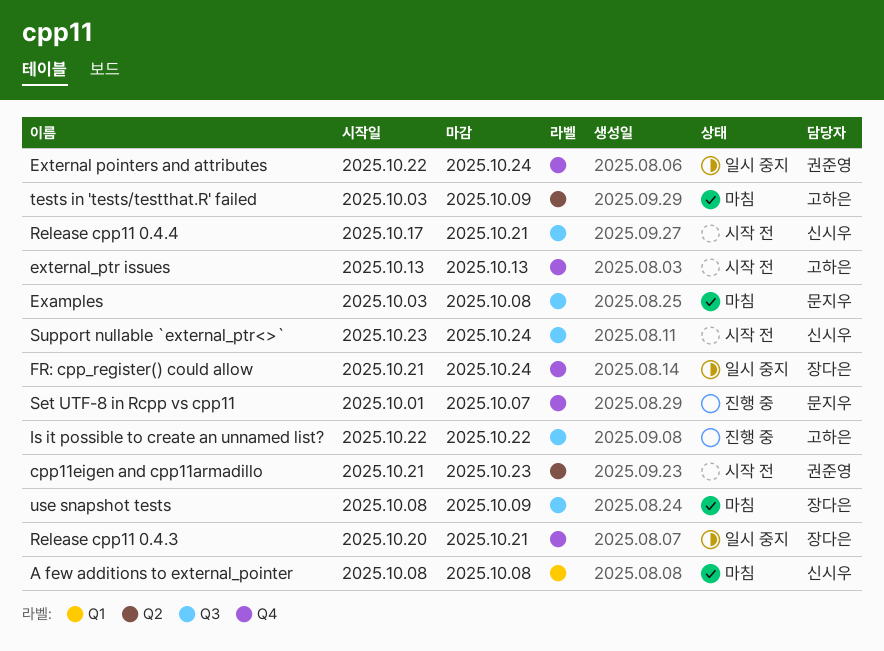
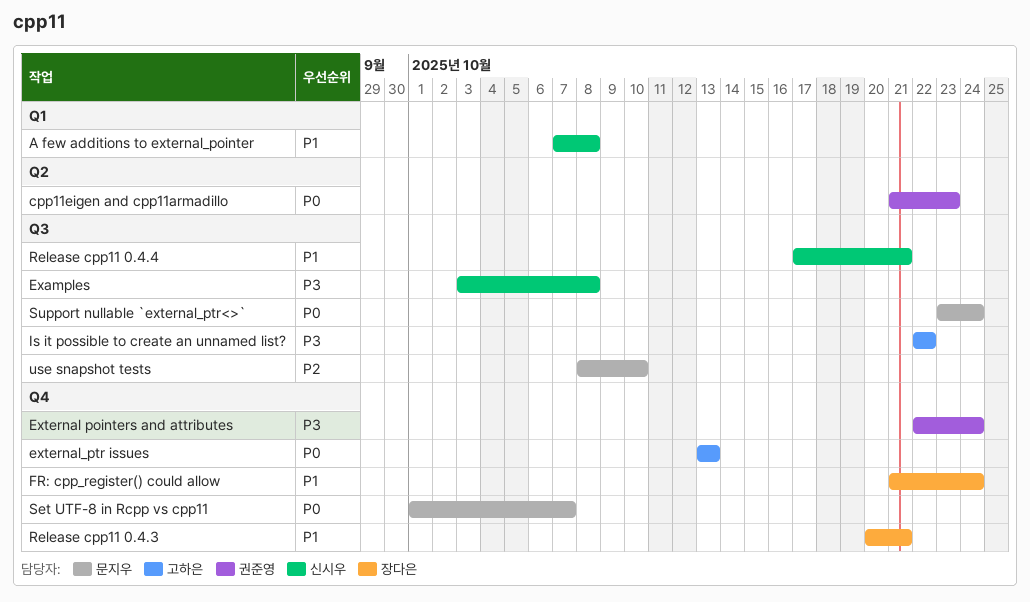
A few additions to external_pointer, start: Oct 8 -> Oct 7
Examples, owner: 문지우 -> 신시우
Support nullable `external_ptr<>`, owner: 신시우 -> 문지우
tests in 'tests/testthat.R' failed: present -> none
use snapshot tests, owner: 장다은 -> 문지우
use snapshot tests, due: Oct 9 -> Oct 10

